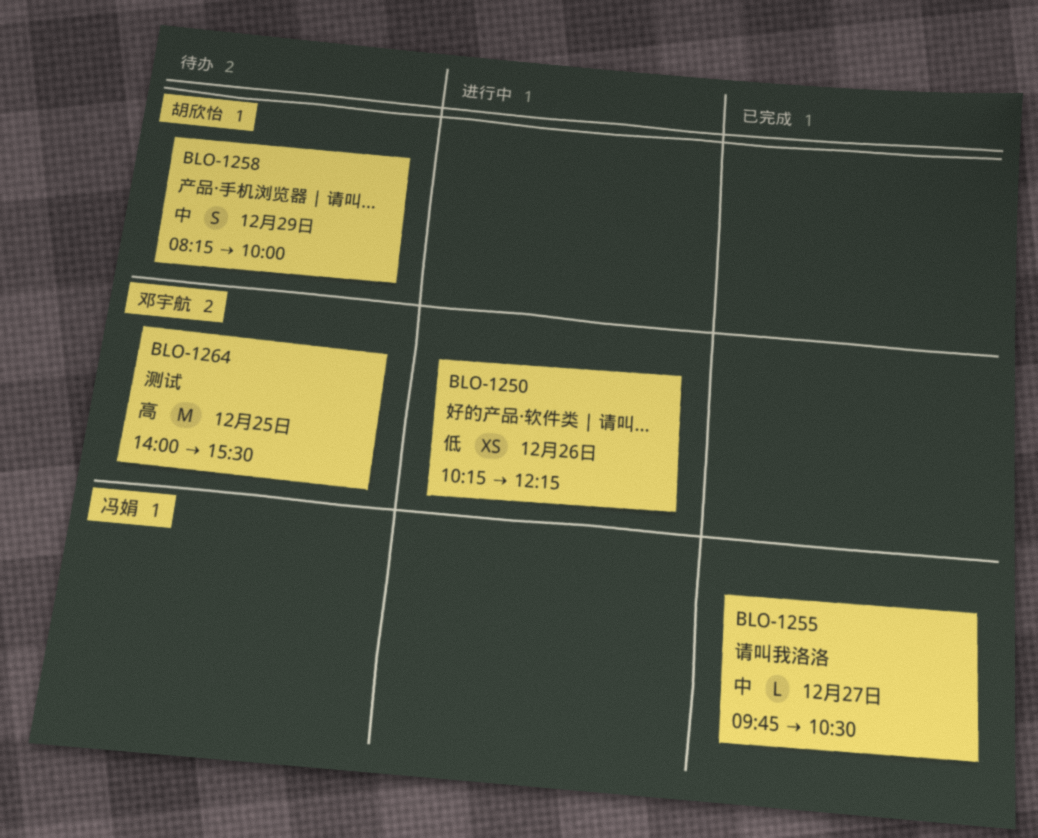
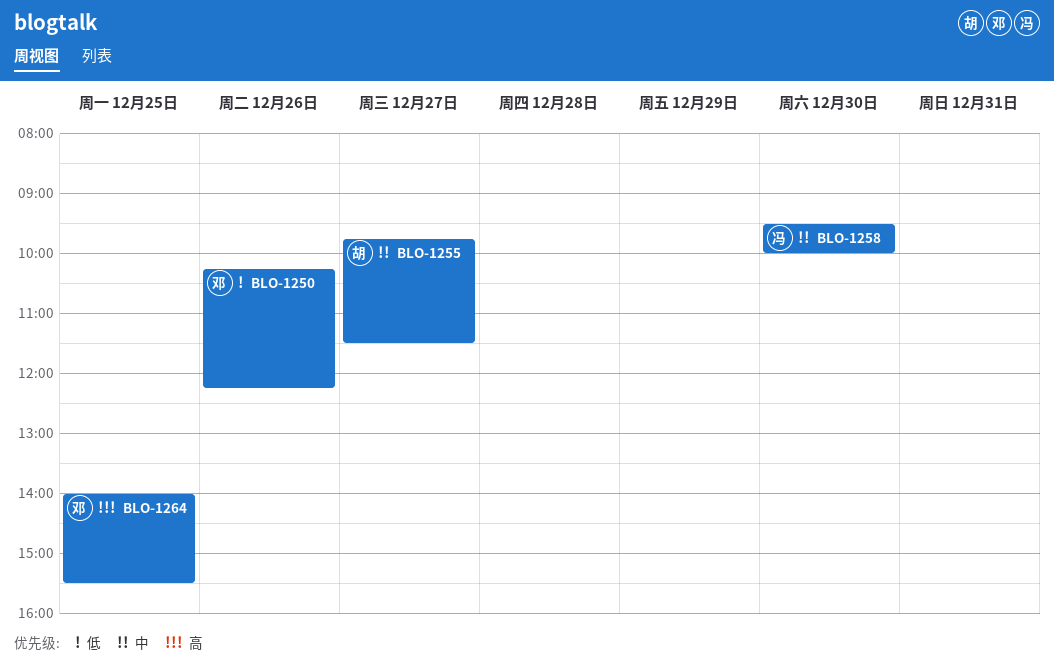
BLO-1255, owner: 冯娟 -> 胡欣怡
BLO-1255, ends: 10:30 -> 11:30
BLO-1258, owner: 胡欣怡 -> 冯娟
BLO-1258, day: Dec 29 -> Dec 30
BLO-1258, begins: 08:15 -> 09:30

